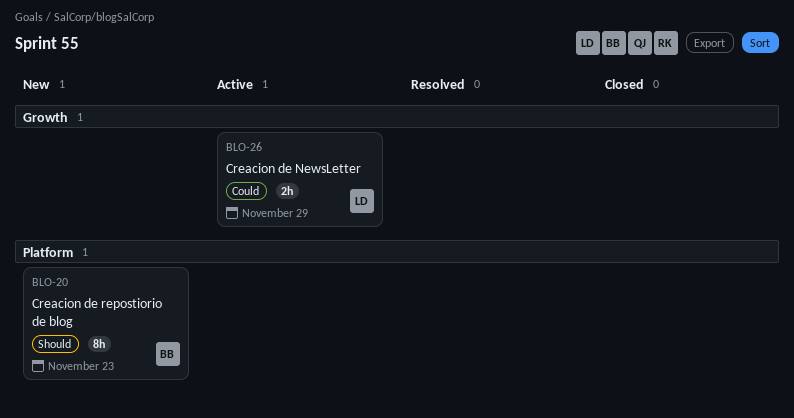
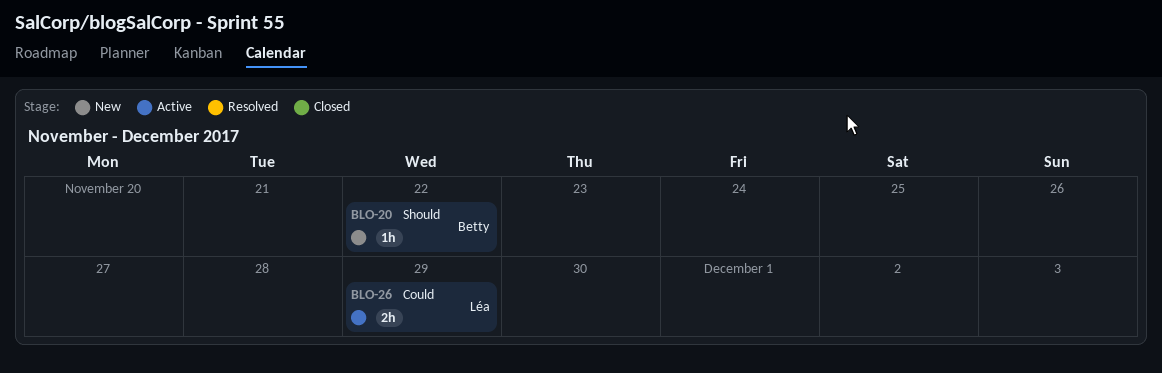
BLO-20, estimate: 8h -> 1h
BLO-20, due: Nov 23 -> Nov 22

